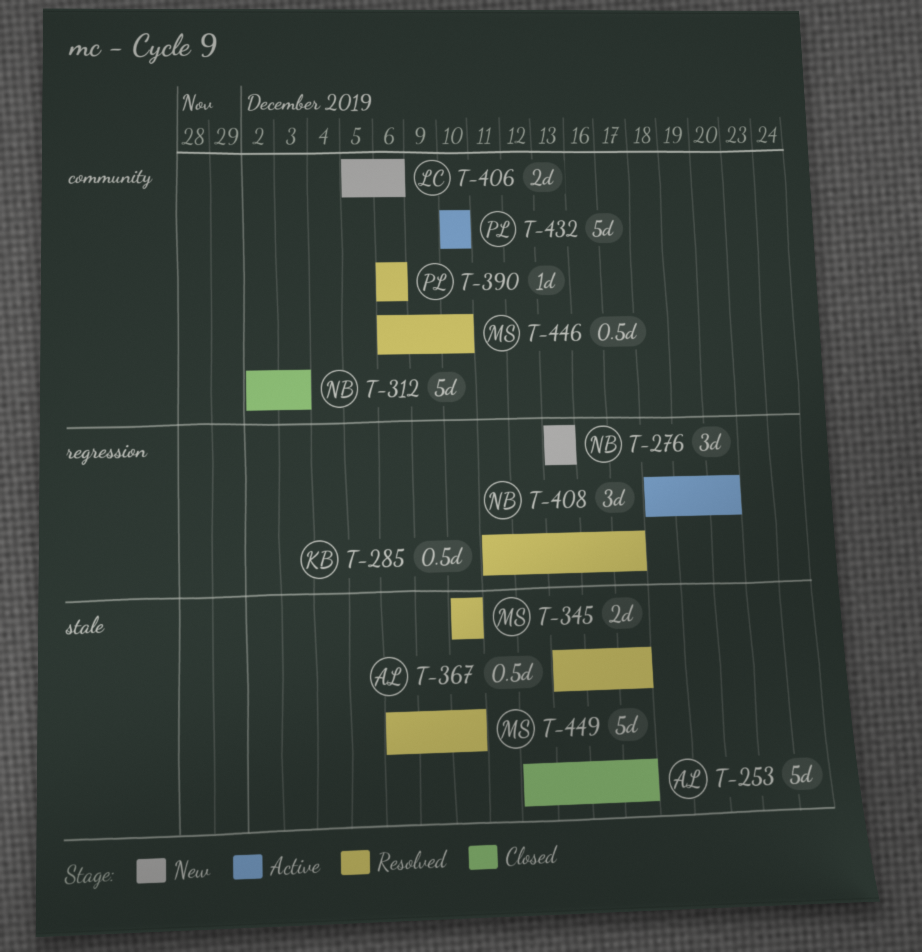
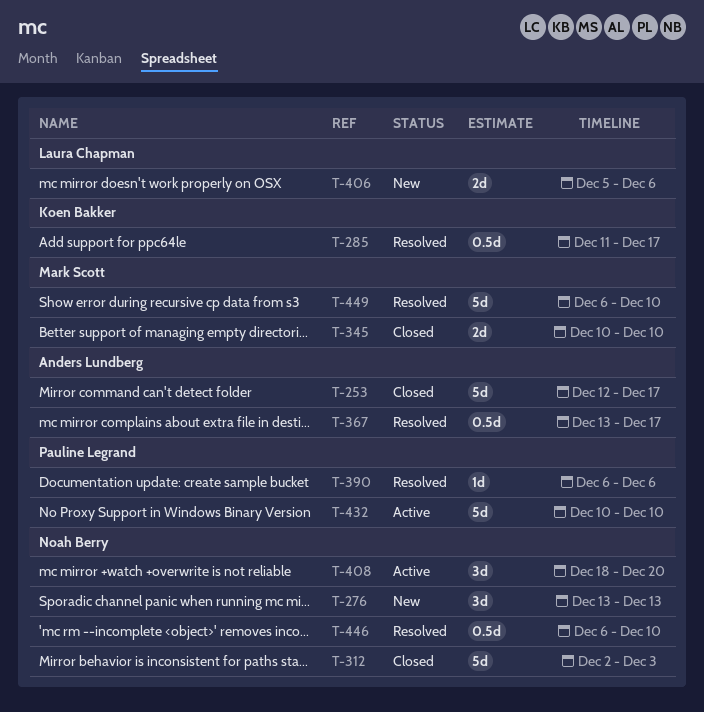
T-345, status: Resolved -> Closed
T-446, owner: Mark Scott -> Noah Berry

